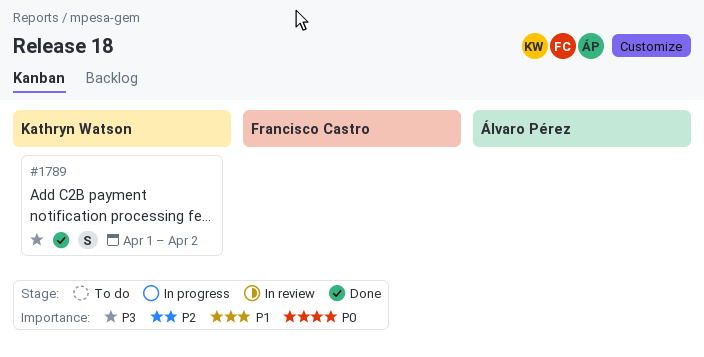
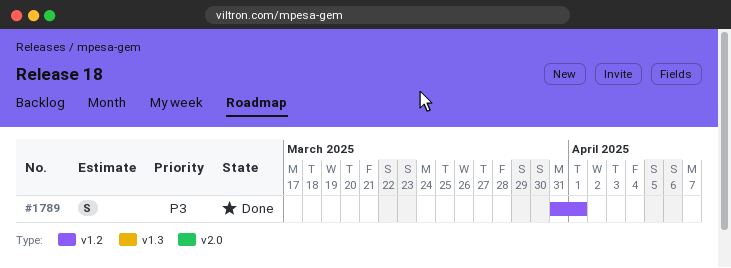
#1789, start: Apr 1 -> Mar 31
#1789, due: Apr 2 -> Apr 1

